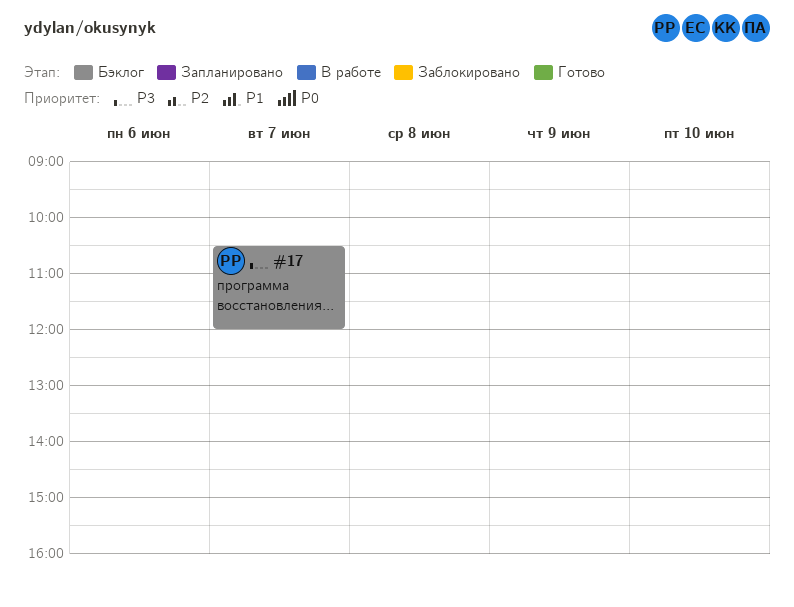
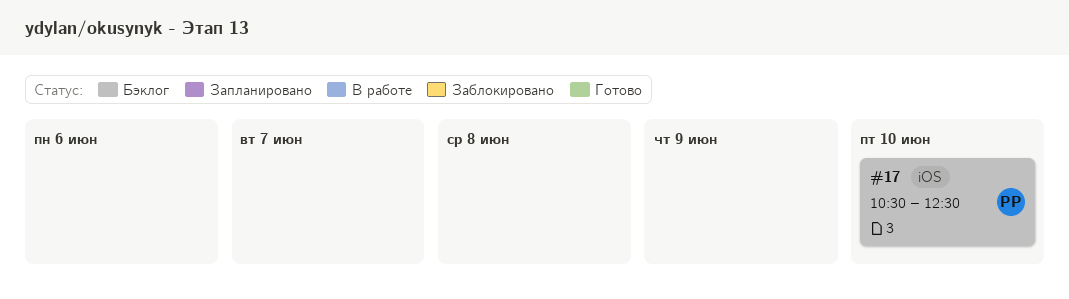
#17, day: Jun 7 -> Jun 10
#17, ends: 12:00 -> 12:30

